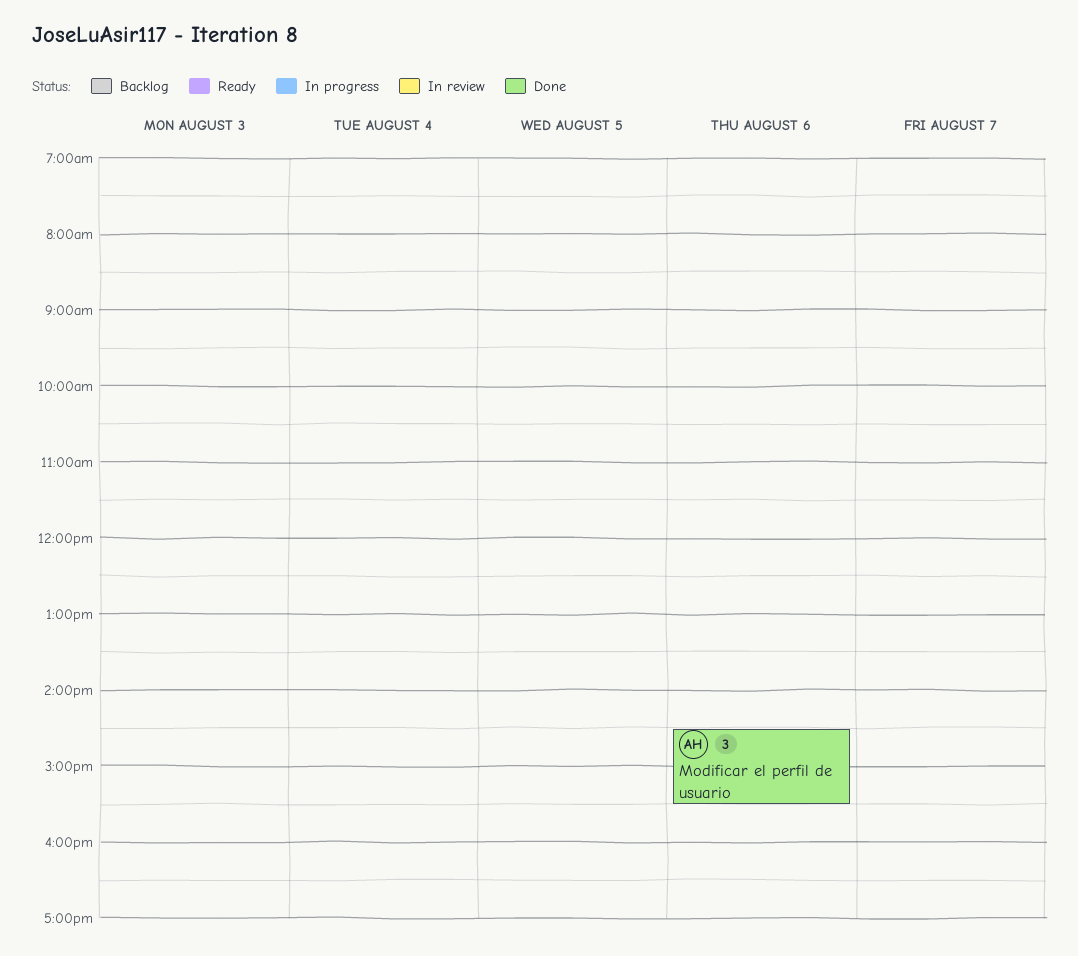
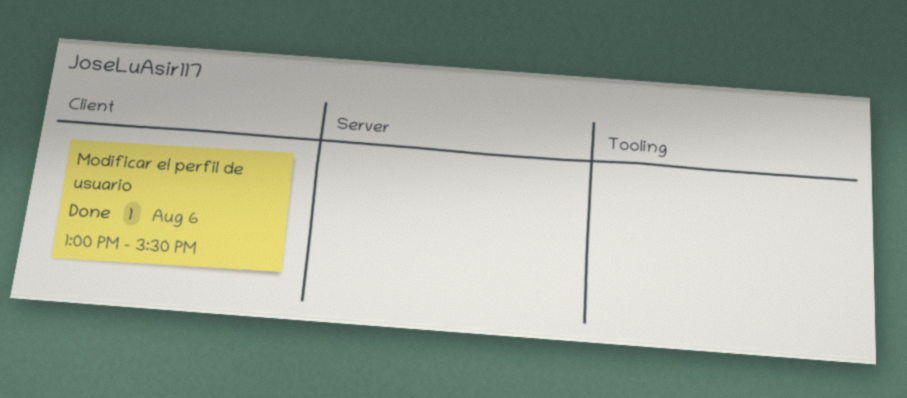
Modificar el perfil de usuario, estimate: 3 -> 1
Modificar el perfil de usuario, begins: 14:30 -> 13:00

